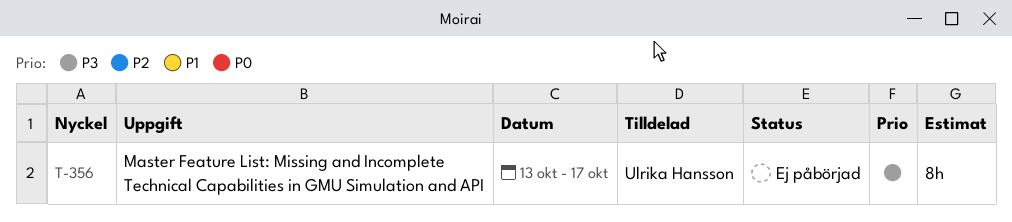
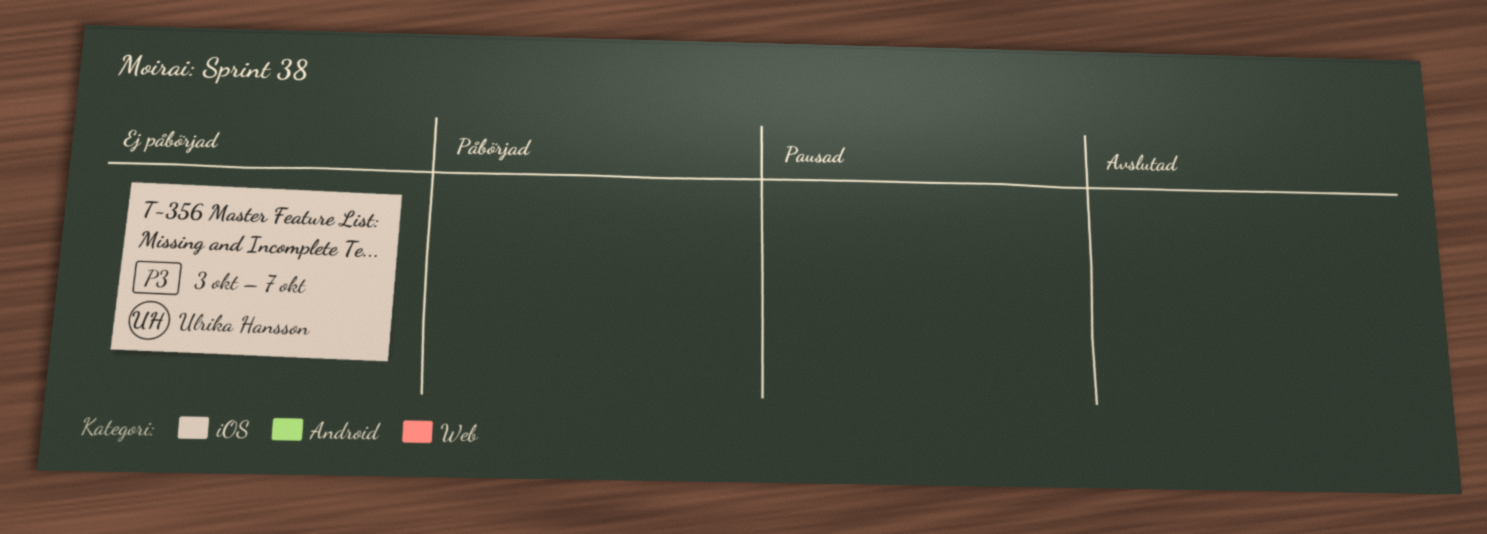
T-356, start: Oct 13 -> Oct 3
T-356, due: Oct 17 -> Oct 7

